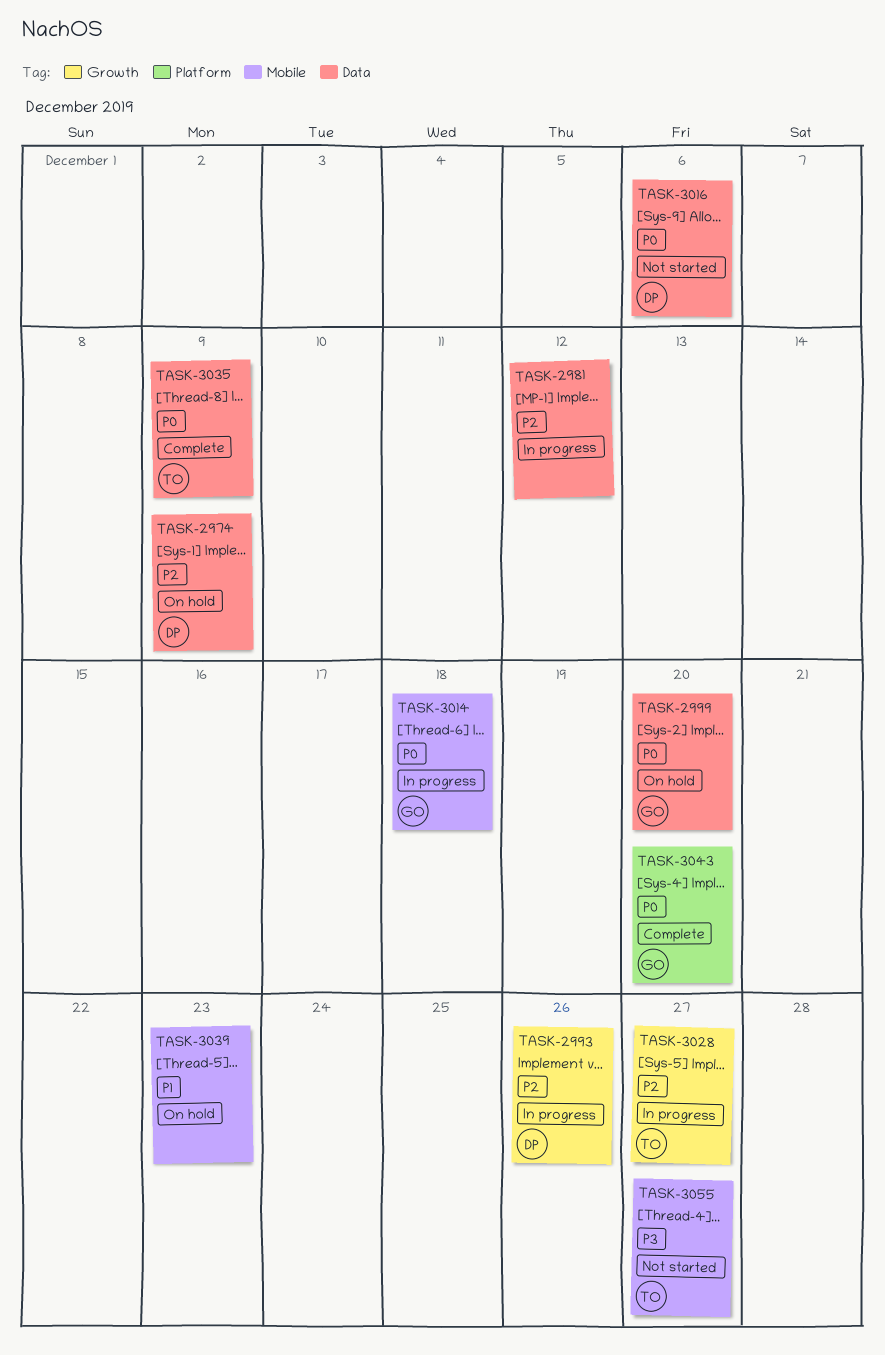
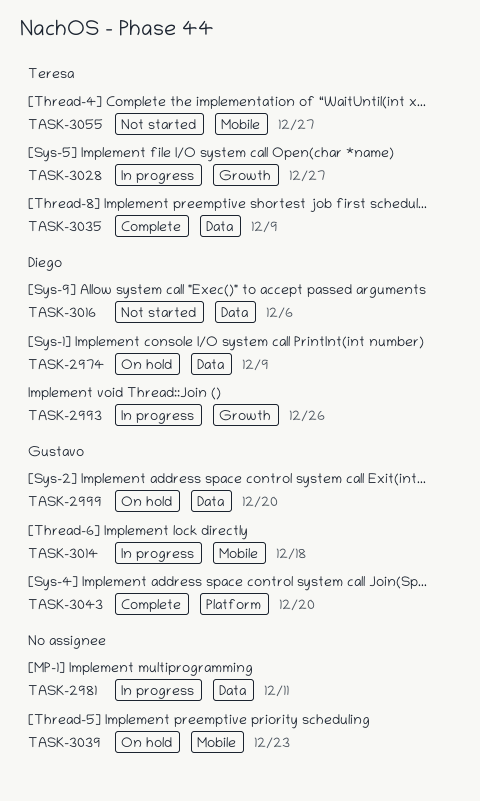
TASK-2981, due: Dec 12 -> Dec 11

